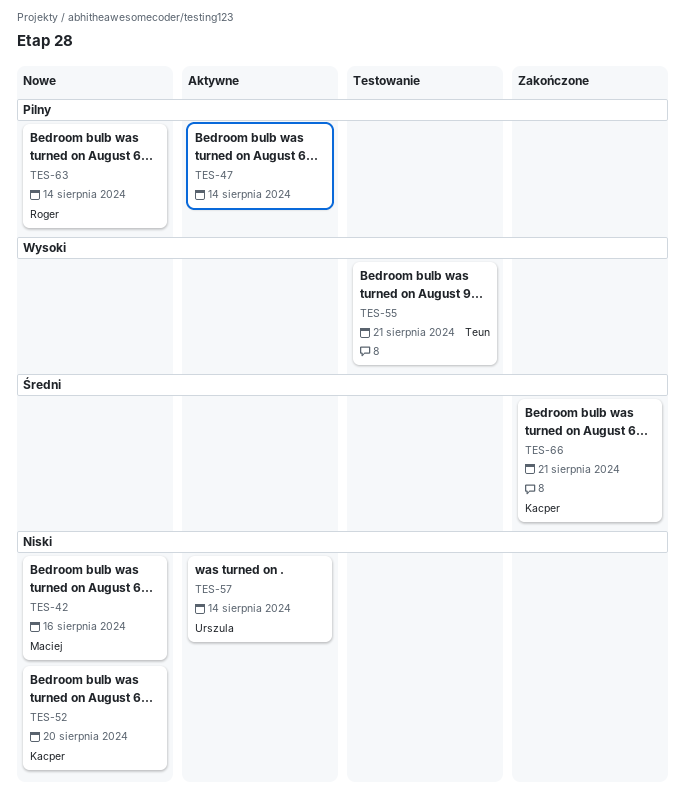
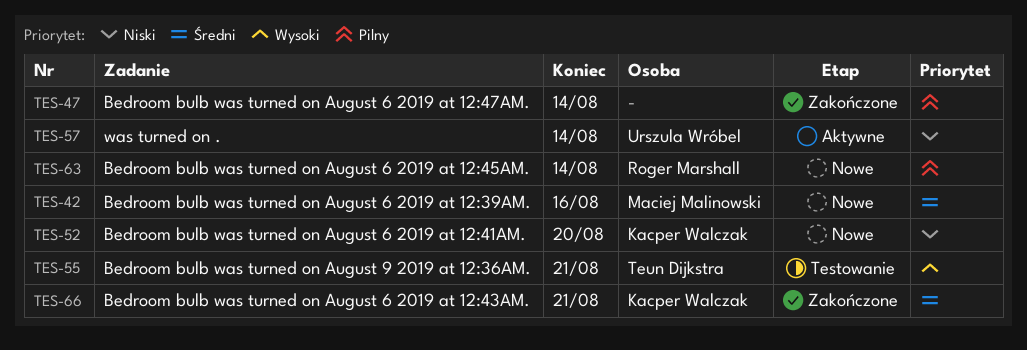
TES-42, priority: Niski -> Średni
TES-47, status: Aktywne -> Zakończone

